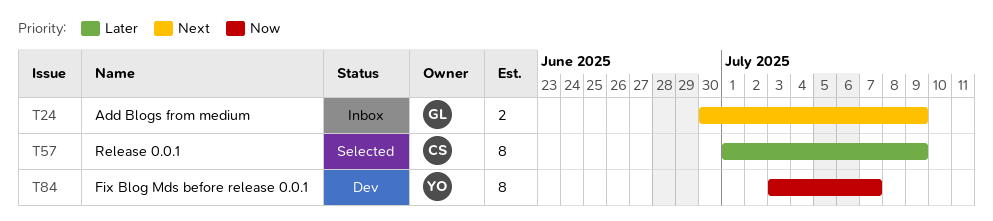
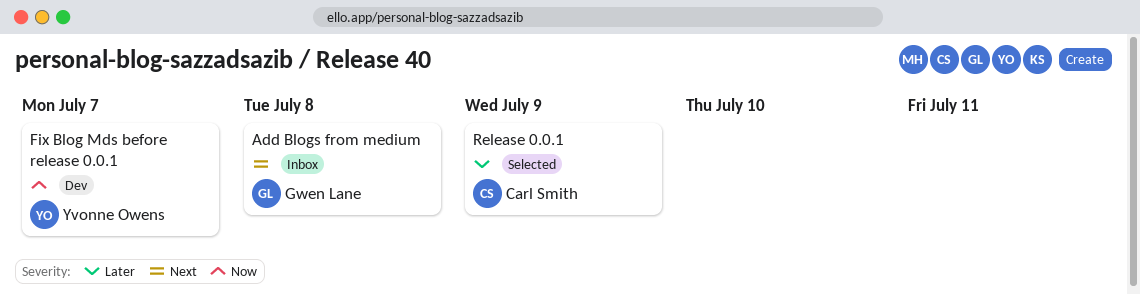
Add Blogs from medium, due: Jul 9 -> Jul 8

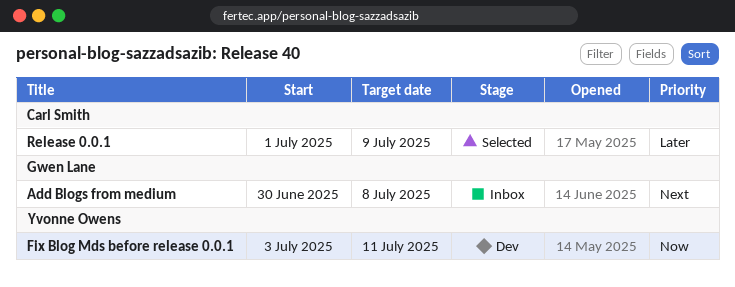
Fix Blog Mds before release 0.0.1, due: Jul 7 -> Jul 11

